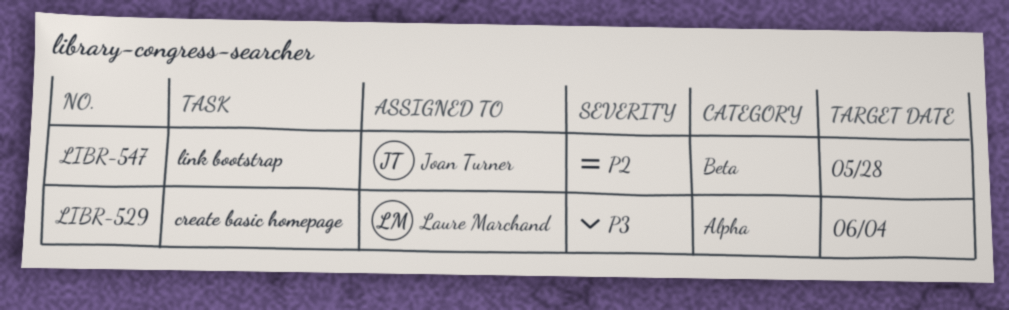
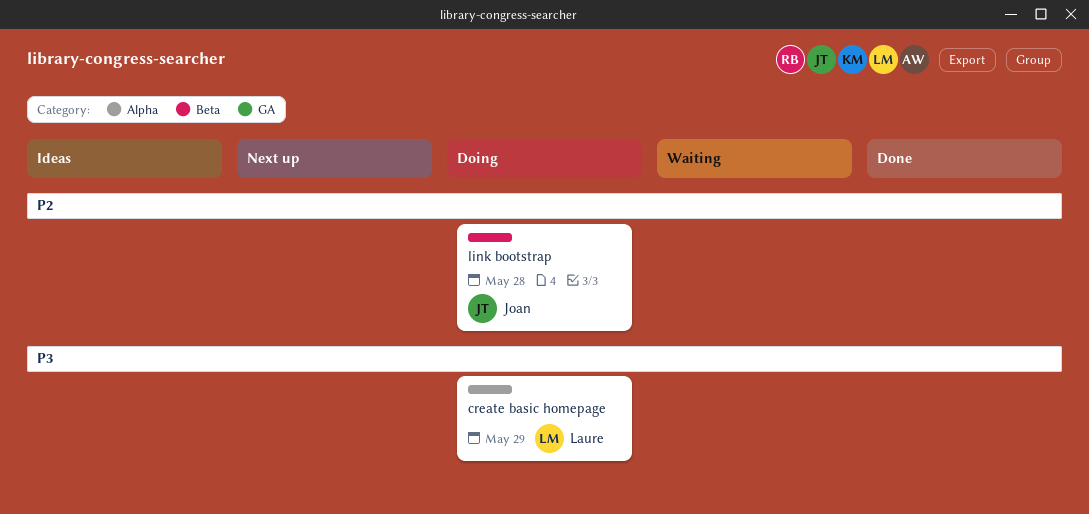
create basic homepage, due: Jun 4 -> May 29

